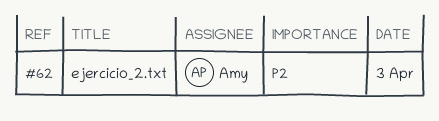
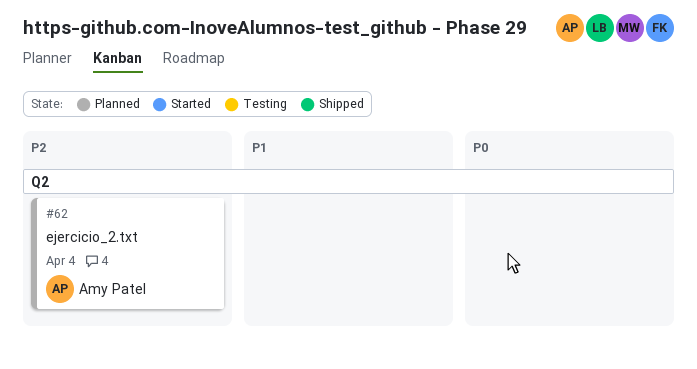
#62, day: Apr 3 -> Apr 4

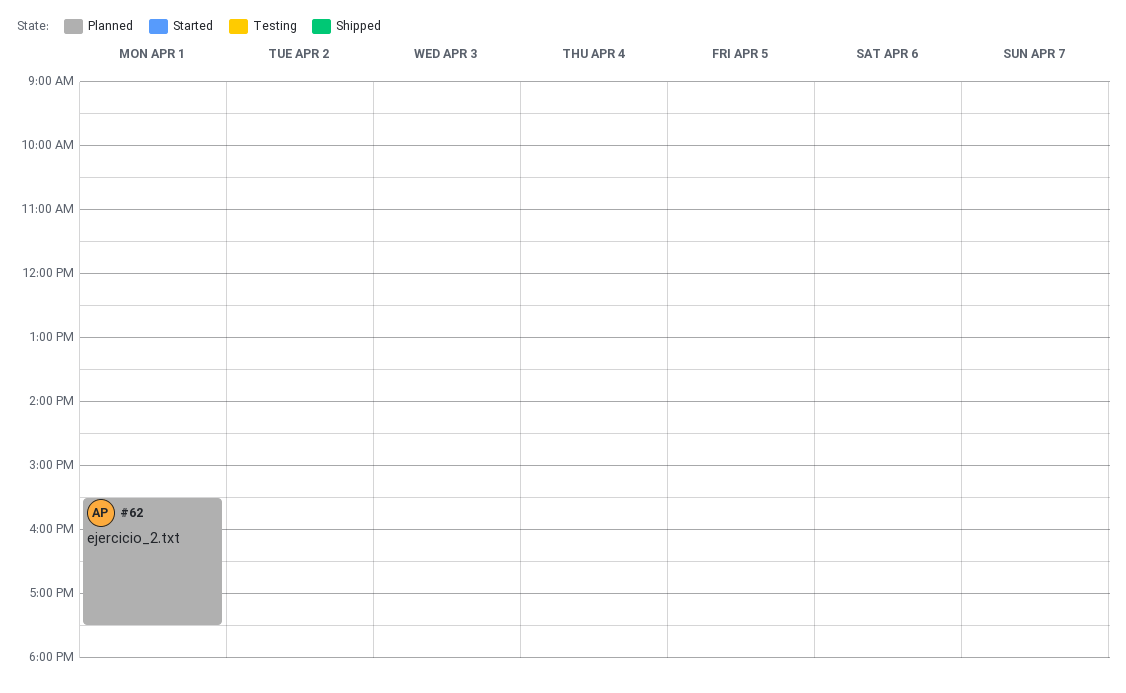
#62, day: Apr 4 -> Apr 1

